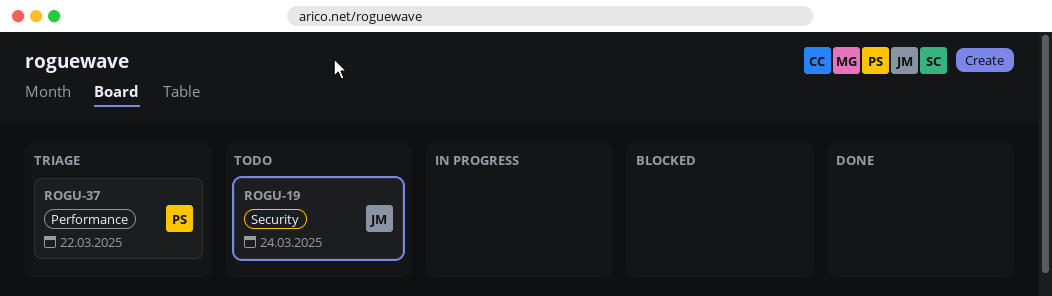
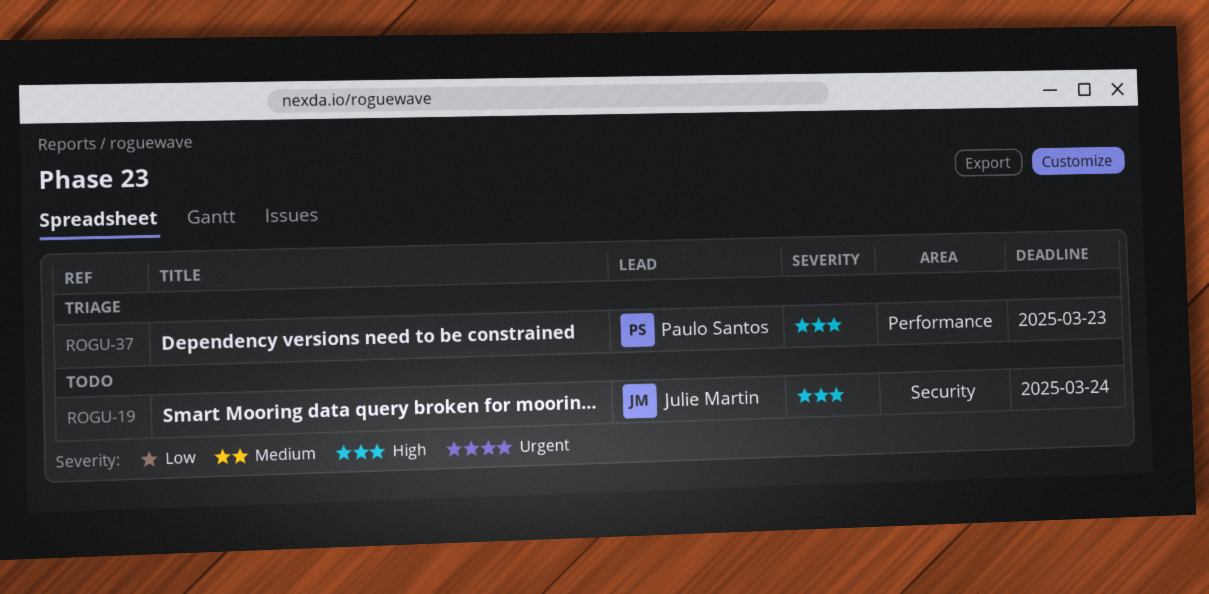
ROGU-37, due: Mar 22 -> Mar 23

